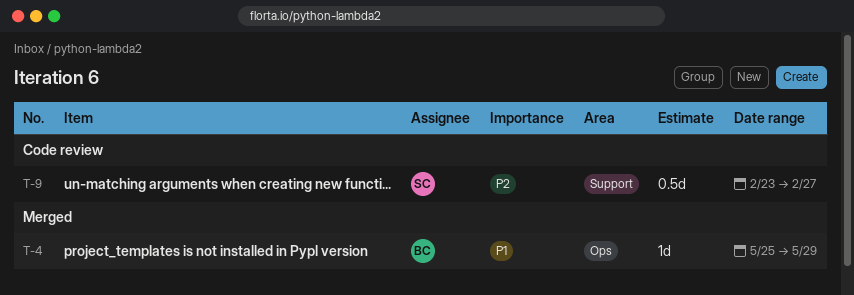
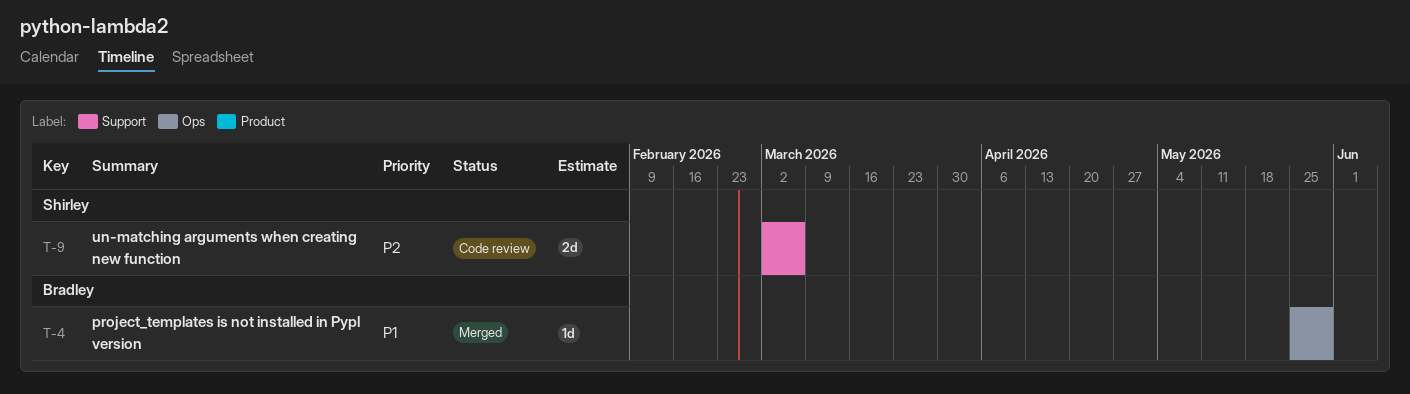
T-9, estimate: 0.5d -> 2d
T-9, start: Feb 23 -> Mar 2
T-9, due: Feb 27 -> Mar 6

